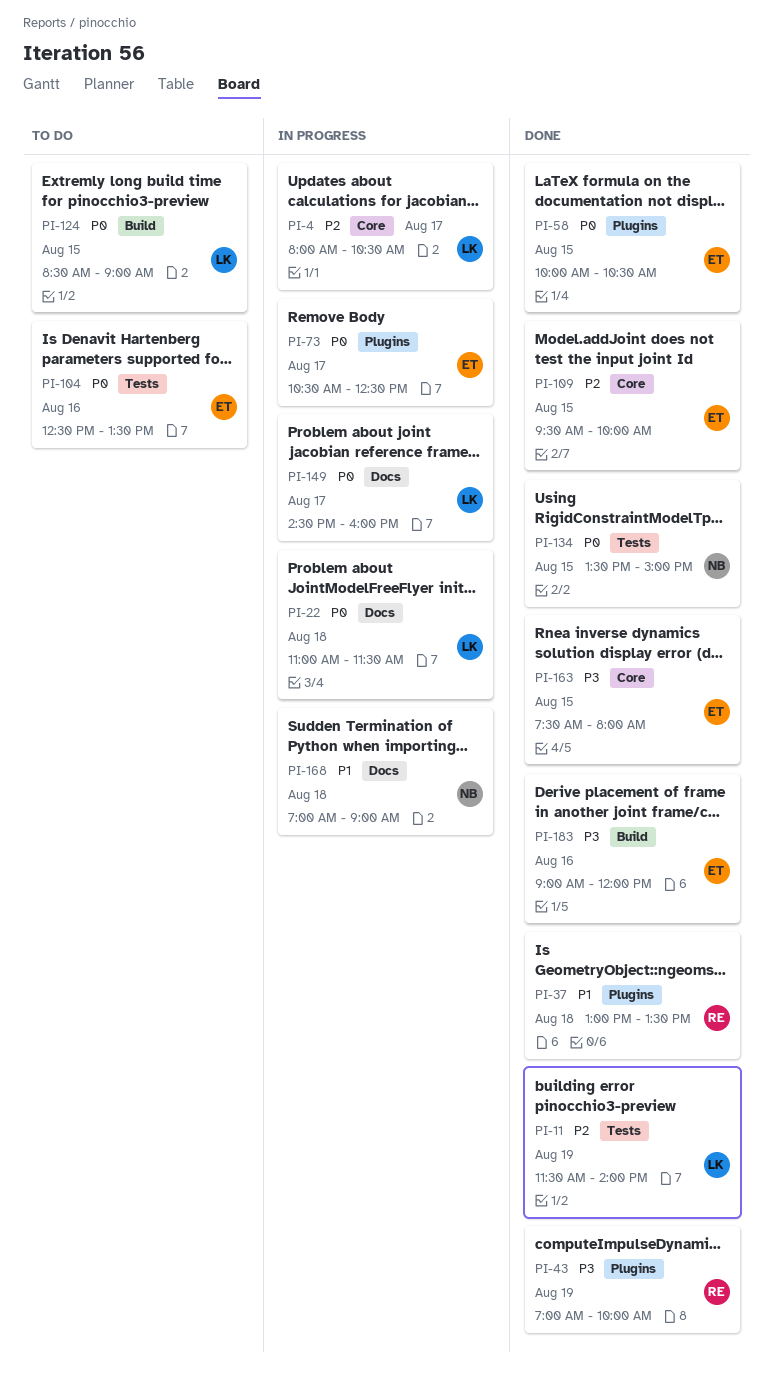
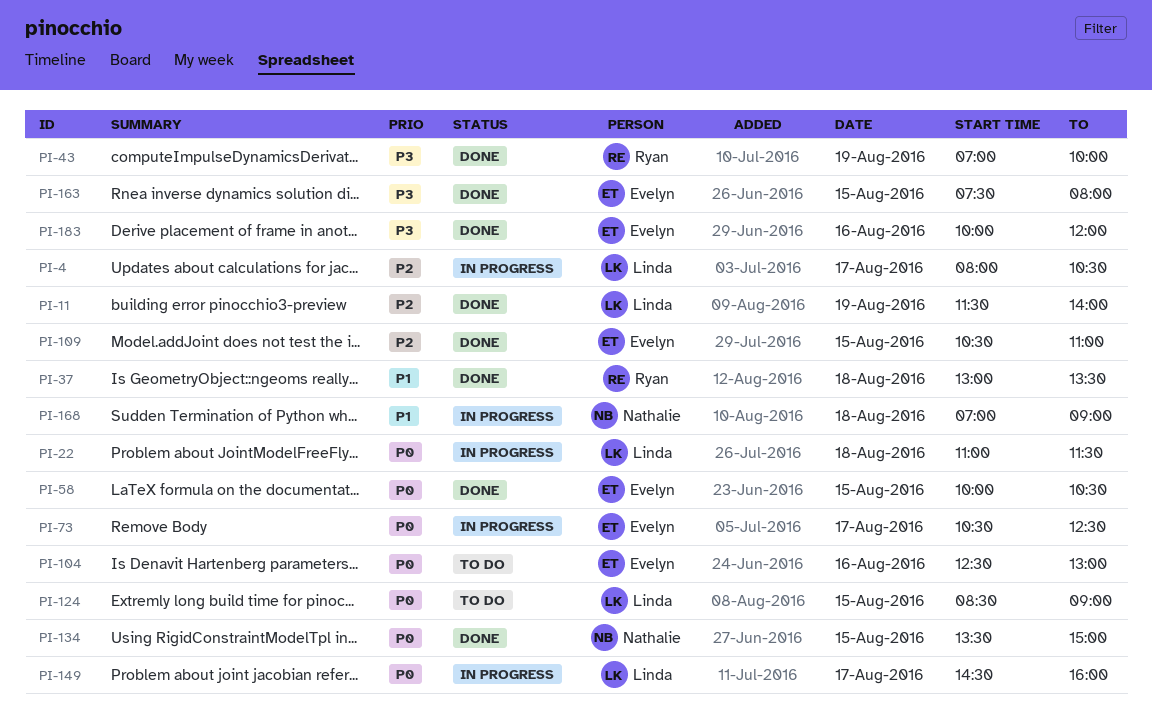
PI-104, ends: 13:30 -> 13:00
PI-109, begins: 09:30 -> 10:30
PI-109, ends: 10:00 -> 11:00
PI-183, begins: 09:00 -> 10:00

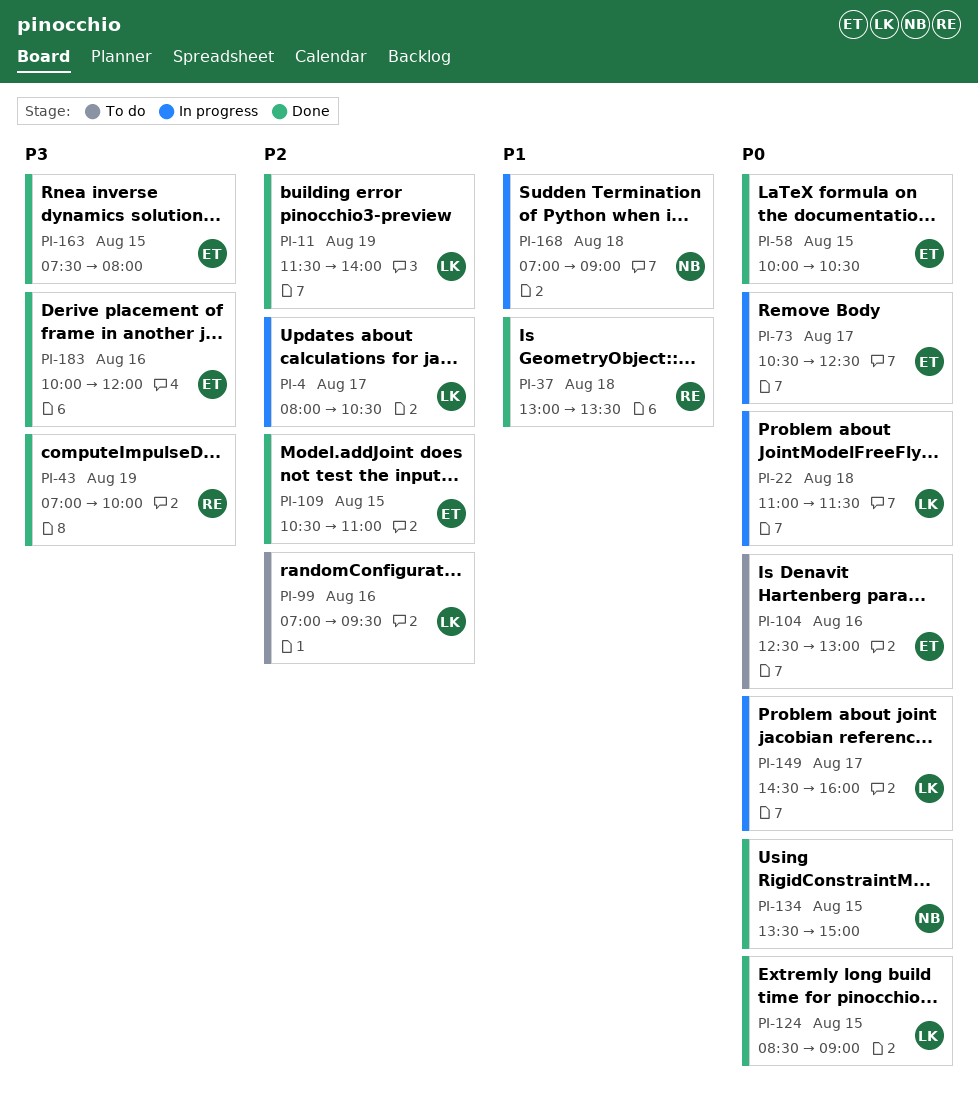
PI-99: none -> present
PI-124, status: To do -> Done

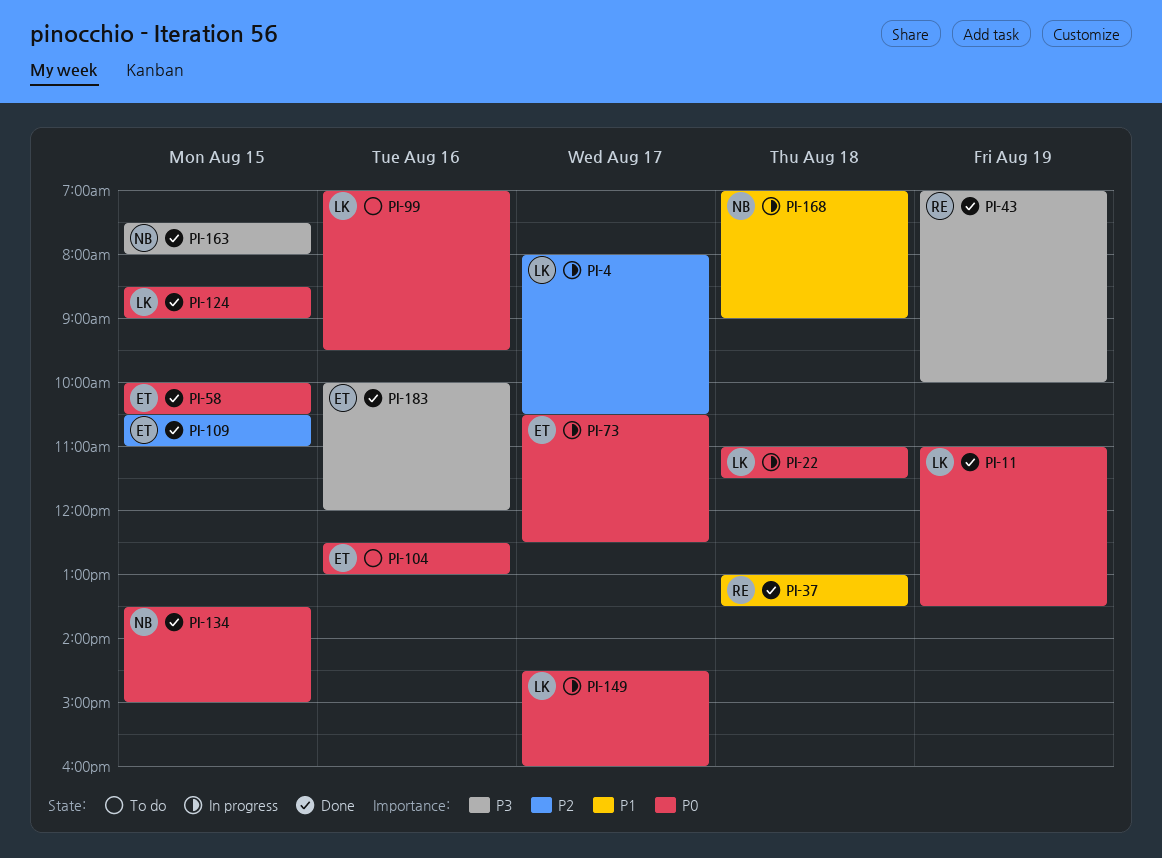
PI-11, priority: P2 -> P0
PI-11, begins: 11:30 -> 11:00
PI-11, ends: 14:00 -> 13:30
PI-99, priority: P2 -> P0
PI-163, owner: ET -> NB

